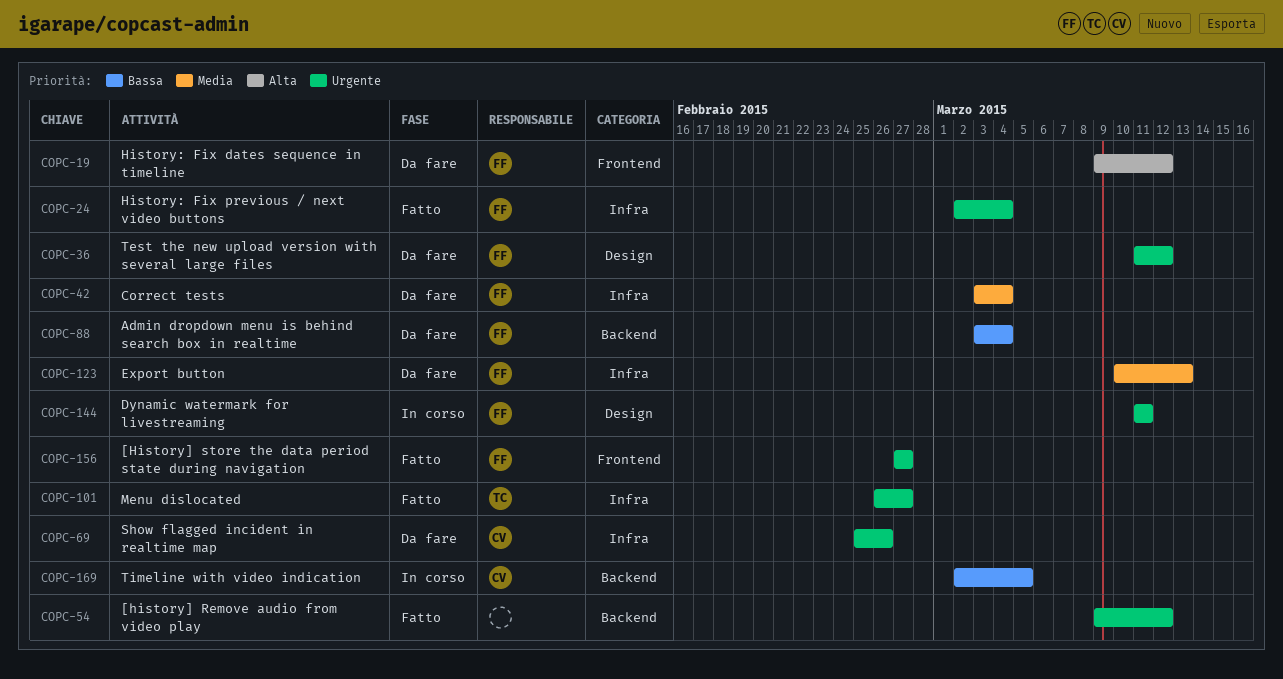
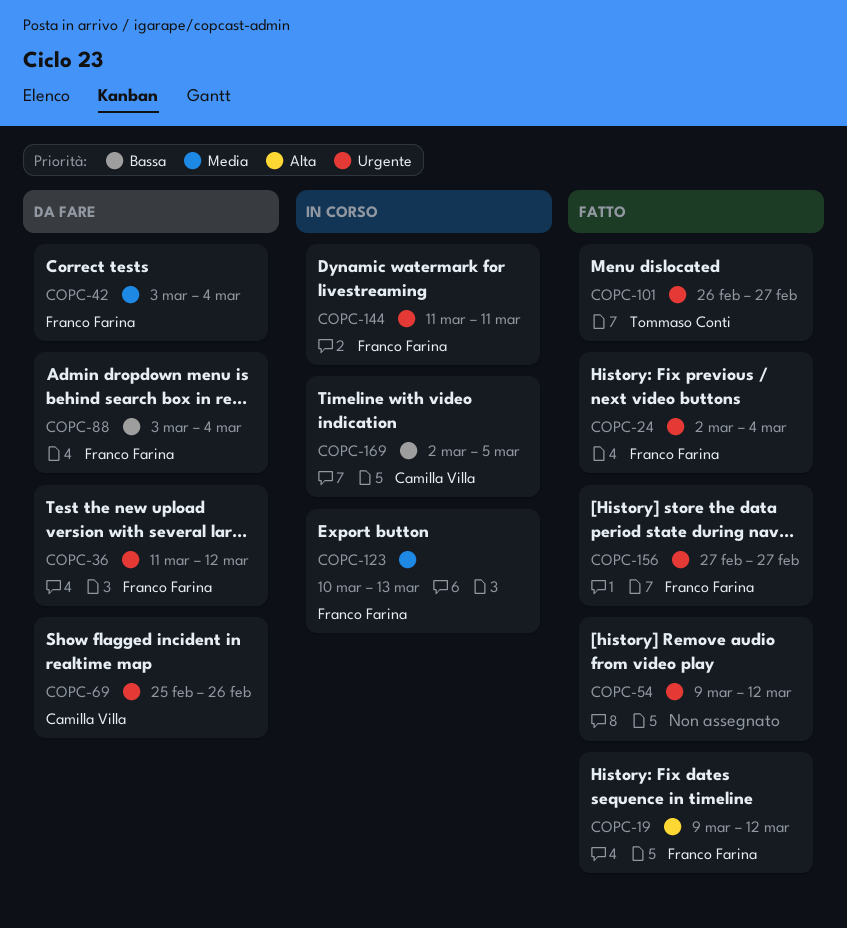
COPC-19, status: Da fare -> Fatto
COPC-123, status: Da fare -> In corso

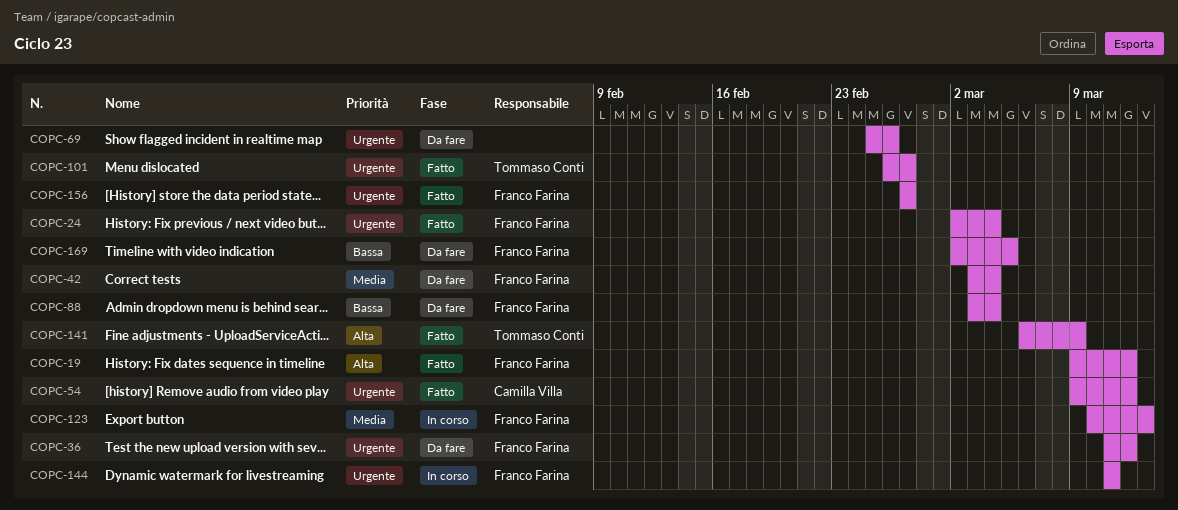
COPC-54, owner: none -> Camilla Villa
COPC-69, owner: Camilla Villa -> none
COPC-141: none -> present
COPC-169, status: In corso -> Da fare
COPC-169, owner: Camilla Villa -> Franco Farina

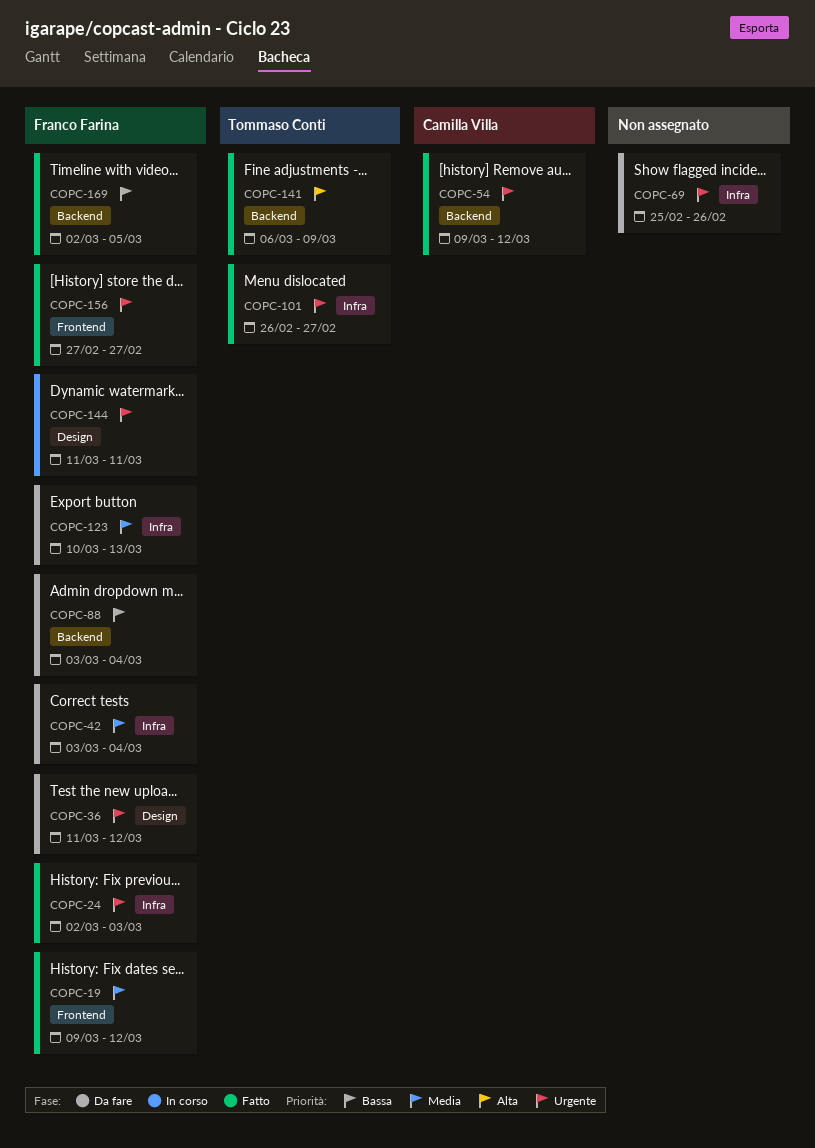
COPC-19, priority: Alta -> Media
COPC-24, due: Mar 4 -> Mar 3
COPC-123, status: In corso -> Da fare
COPC-169, status: Da fare -> Fatto

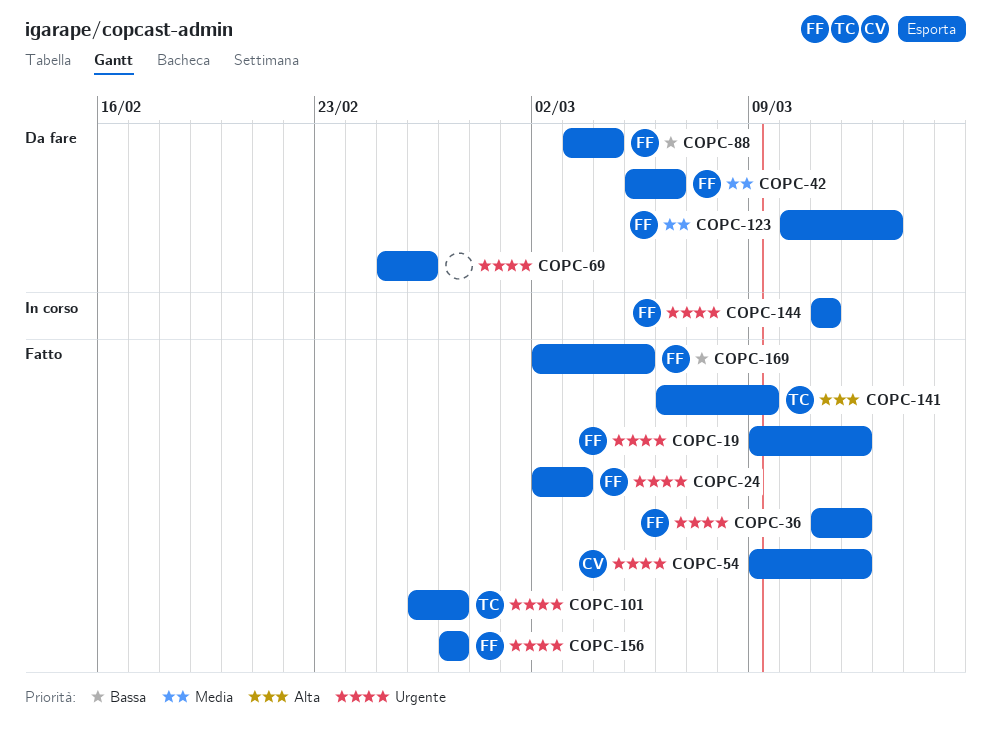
COPC-19, priority: Media -> Urgente
COPC-36, status: Da fare -> Fatto
COPC-42, start: Mar 3 -> Mar 5
COPC-42, due: Mar 4 -> Mar 6

